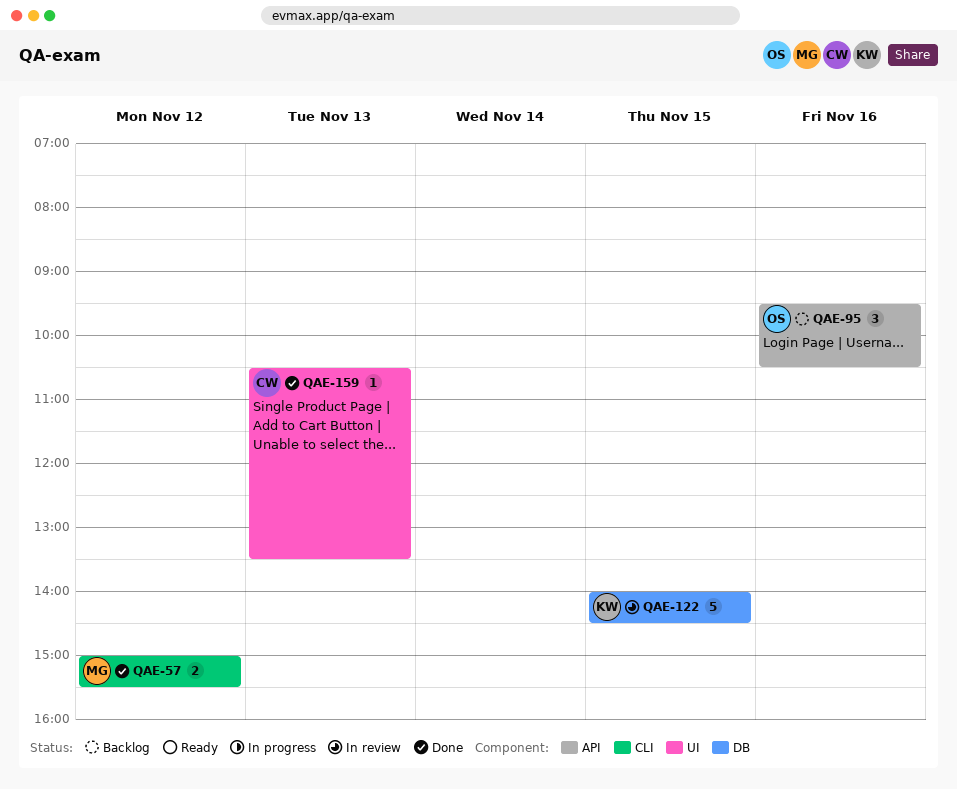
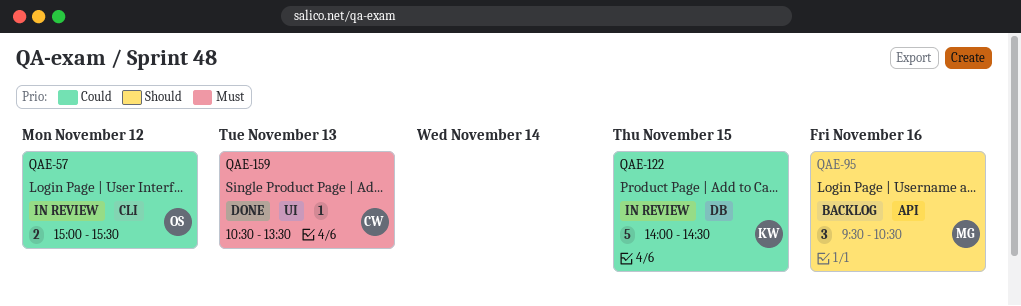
QAE-57, status: Done -> In review
QAE-57, owner: MG -> OS
QAE-95, owner: OS -> MG

